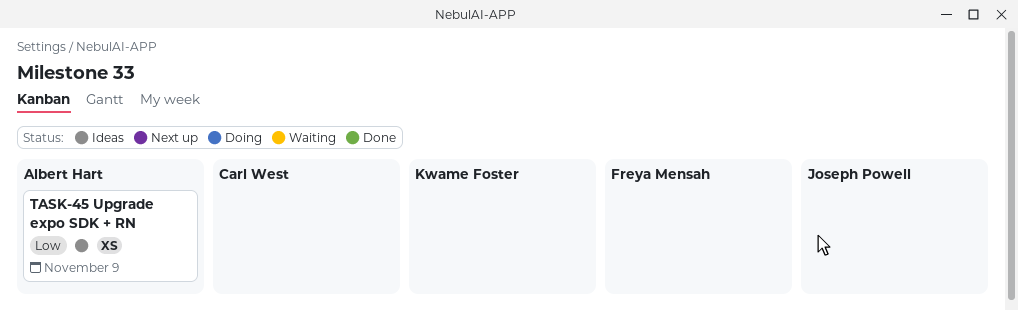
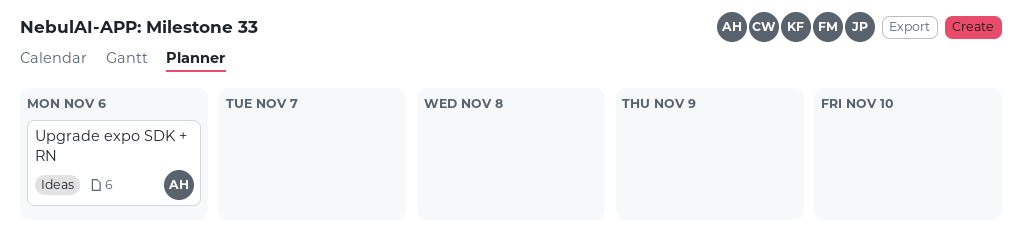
Upgrade expo SDK + RN, due: Nov 9 -> Nov 6

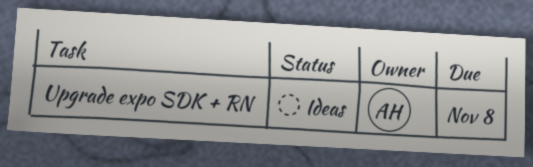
Upgrade expo SDK + RN, due: Nov 6 -> Nov 8

